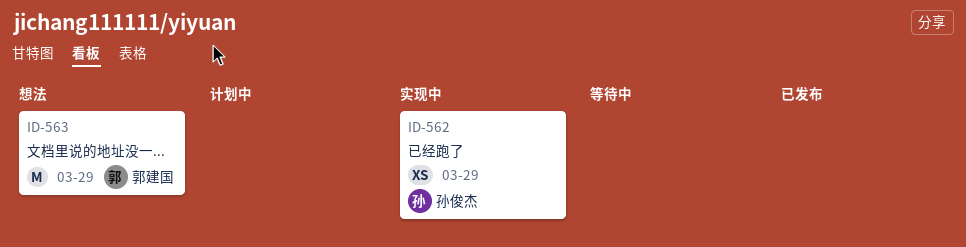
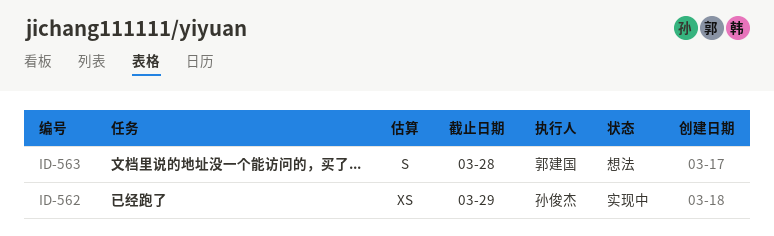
ID-563, estimate: M -> S
ID-563, due: Mar 29 -> Mar 28

